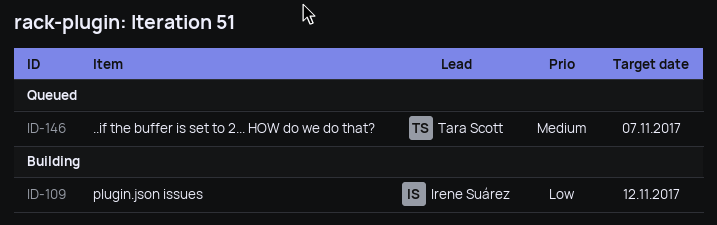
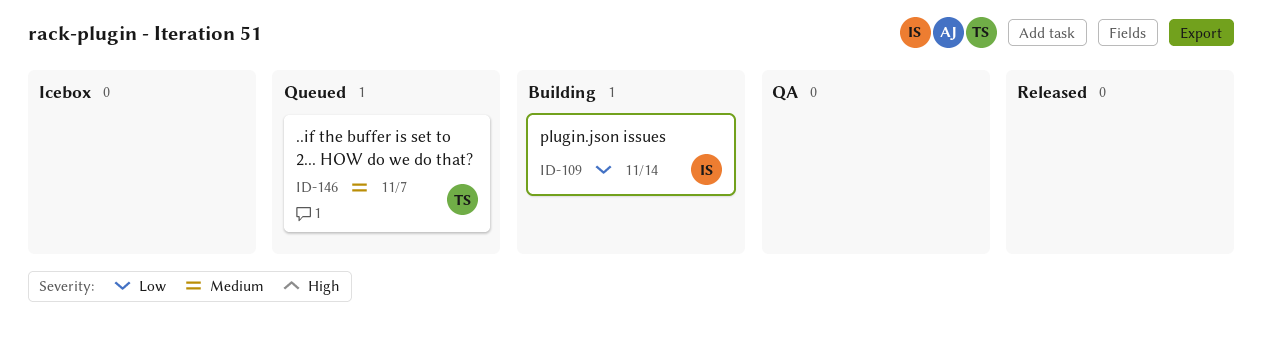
ID-109, due: Nov 12 -> Nov 14

